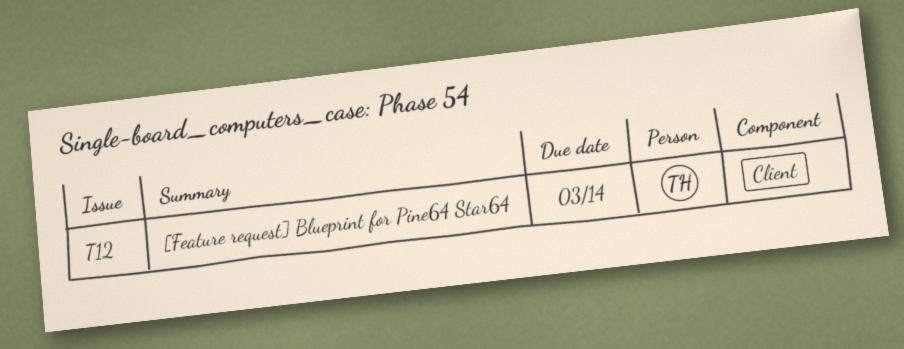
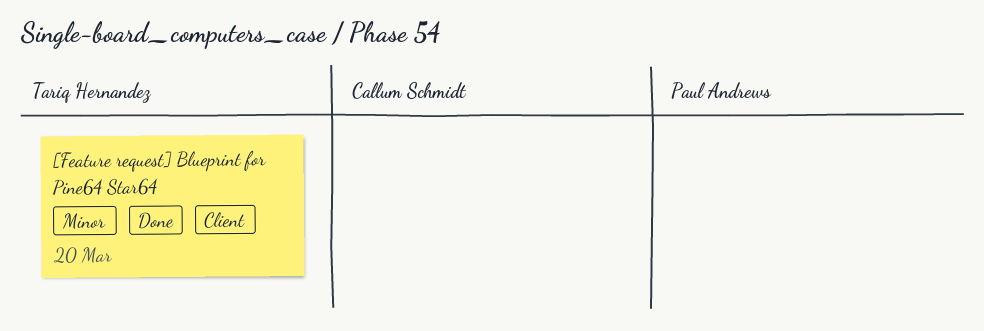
[Feature request] Blueprint for Pine64 Star64, due: Mar 14 -> Mar 20

